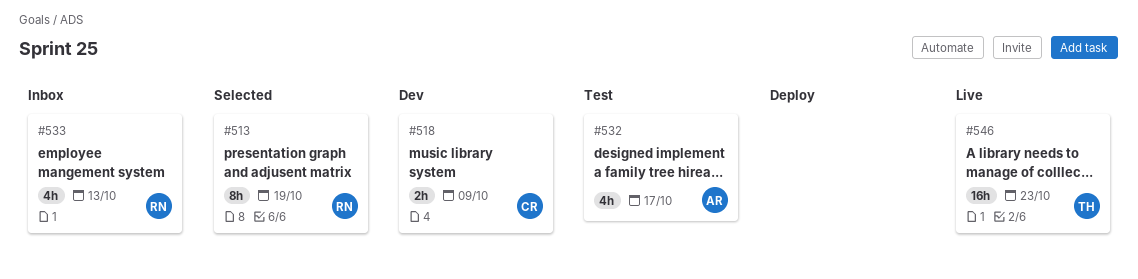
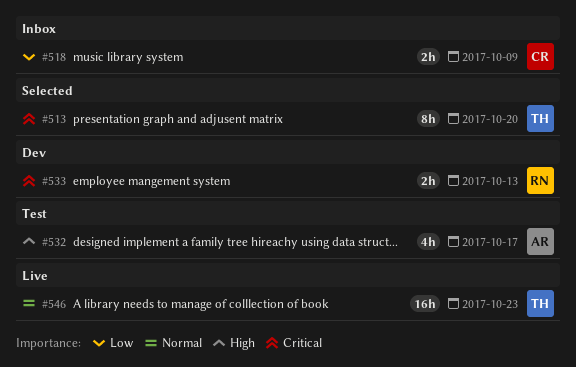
#513, owner: RN -> TH
#513, due: Oct 19 -> Oct 20
#518, status: Dev -> Inbox
#533, status: Inbox -> Dev
#533, estimate: 4h -> 2h

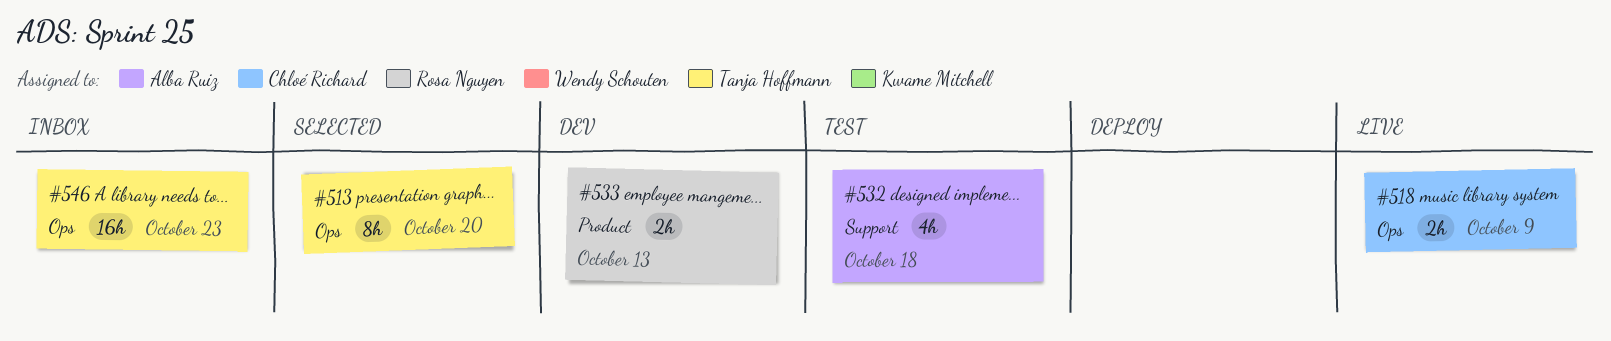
#518, status: Inbox -> Live
#532, due: Oct 17 -> Oct 18
#546, status: Live -> Inbox

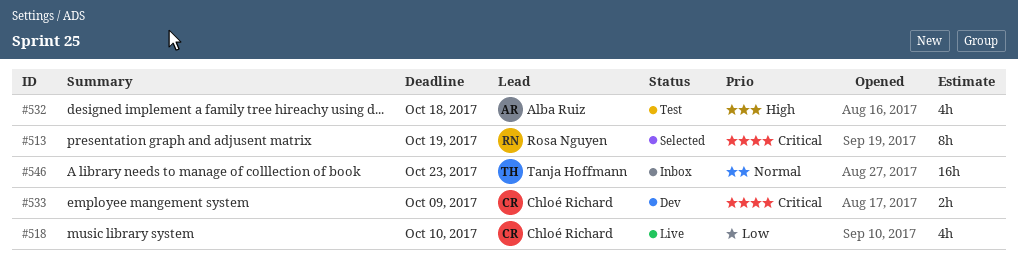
#513, owner: Tanja Hoffmann -> Rosa Nguyen
#513, due: Oct 20 -> Oct 19
#518, estimate: 2h -> 4h
#518, due: Oct 9 -> Oct 10
#533, owner: Rosa Nguyen -> Chloé Richard
#533, due: Oct 13 -> Oct 9

